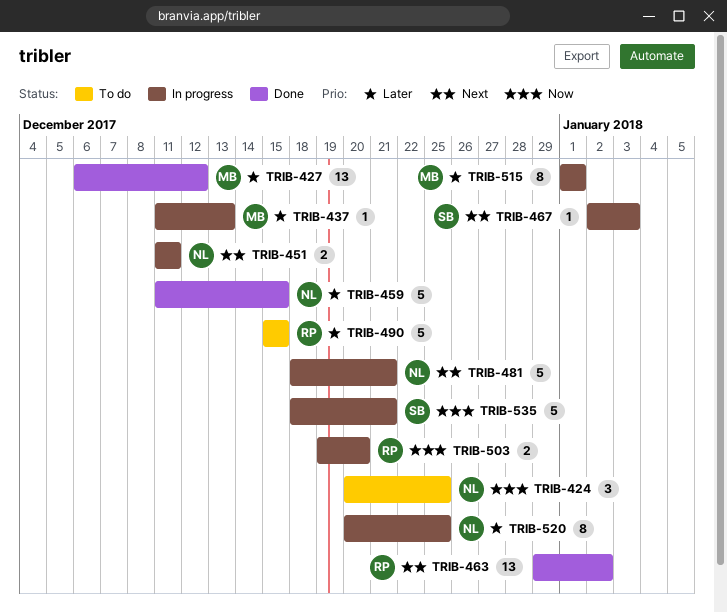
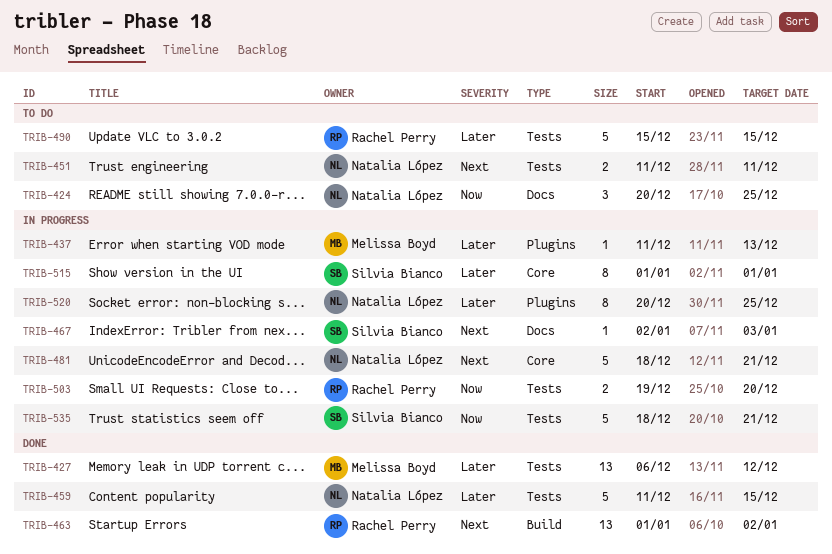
TRIB-451, status: In progress -> To do
TRIB-463, start: Dec 29 -> Jan 1
TRIB-515, owner: Melissa Boyd -> Silvia Bianco

